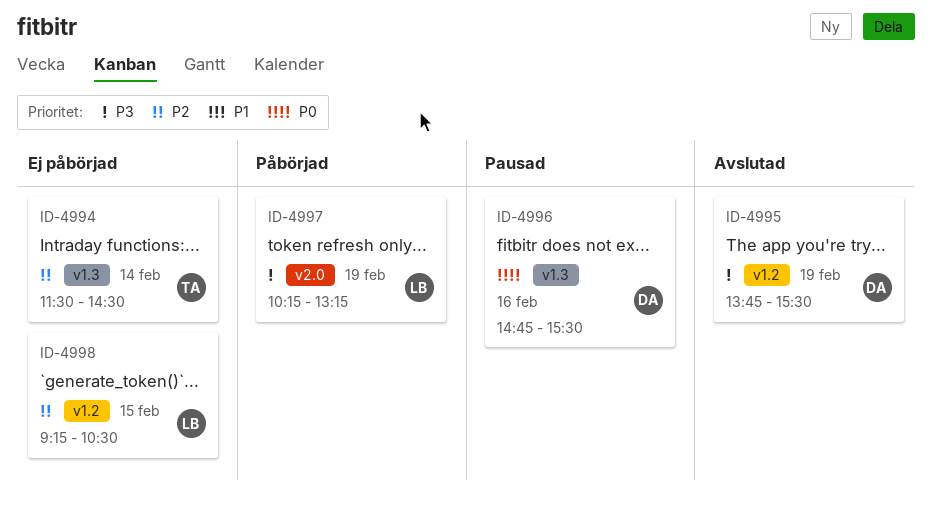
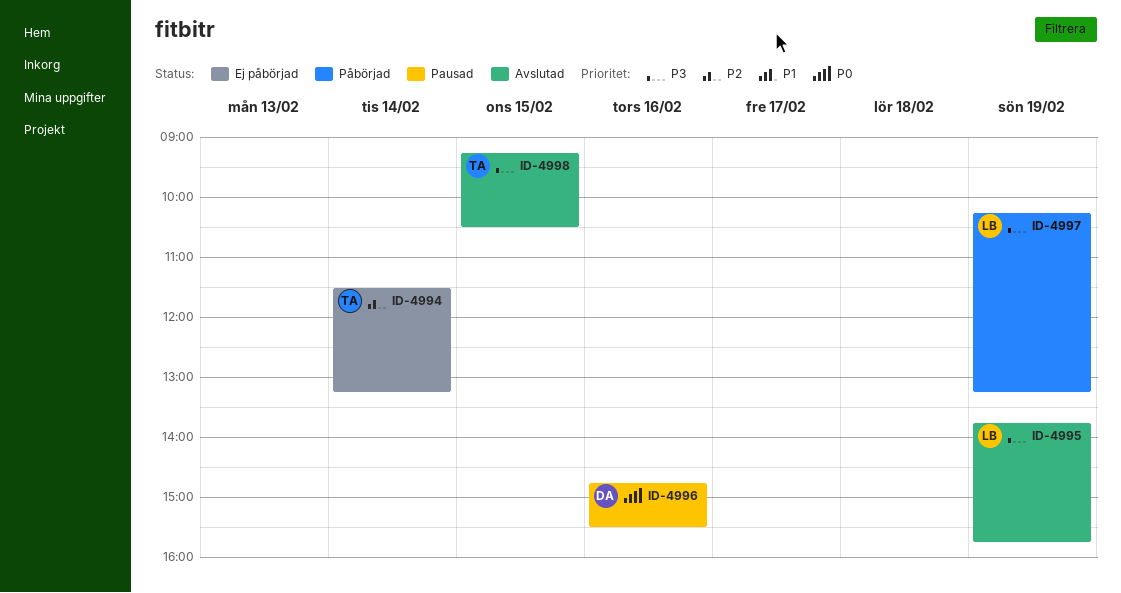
ID-4994, ends: 14:30 -> 13:15
ID-4995, owner: DA -> LB
ID-4995, ends: 15:30 -> 15:45
ID-4998, status: Ej påbörjad -> Avslutad
ID-4998, owner: LB -> TA
ID-4998, priority: P2 -> P3

